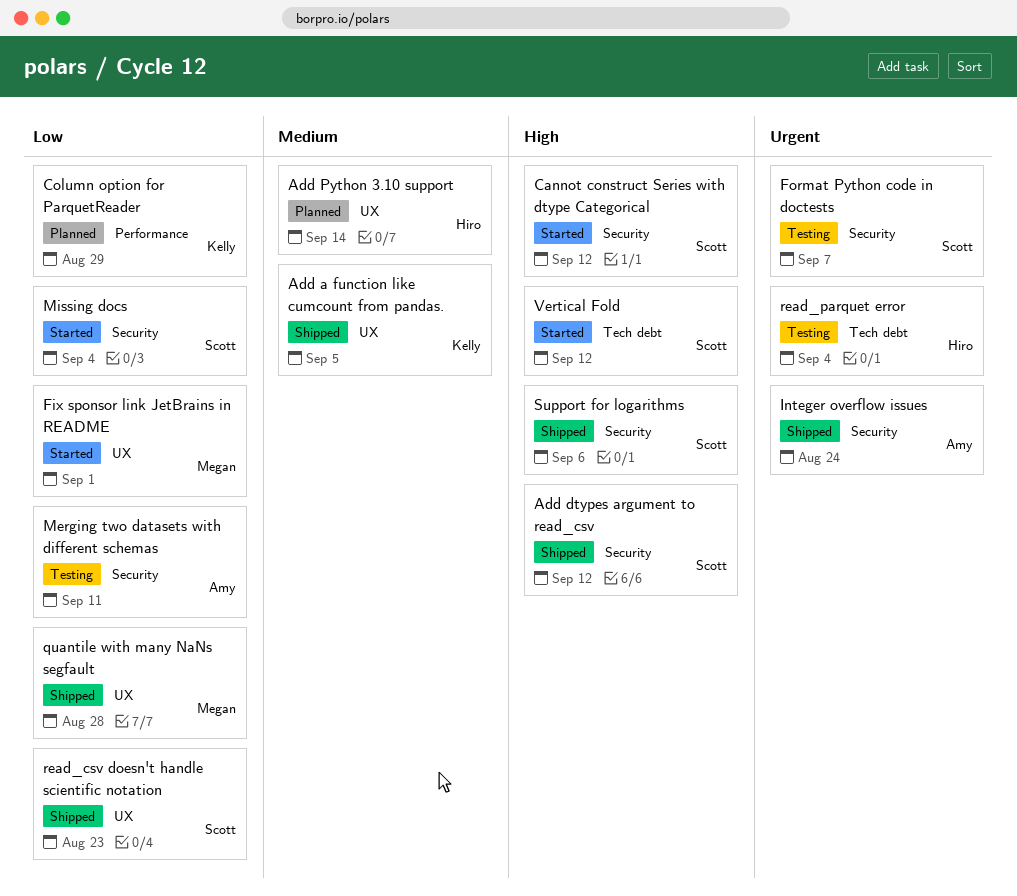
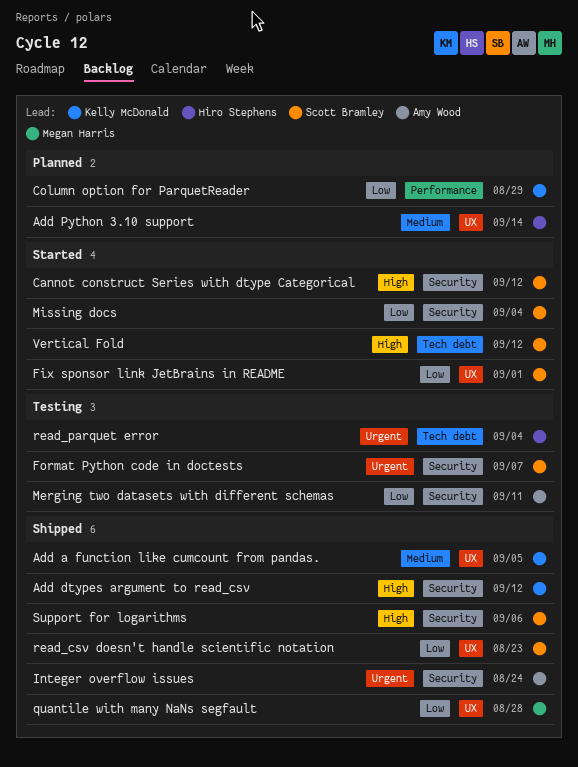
Add dtypes argument to read_csv, owner: Scott Bramley -> Kelly McDonald
Fix sponsor link JetBrains in README, owner: Megan Harris -> Scott Bramley

